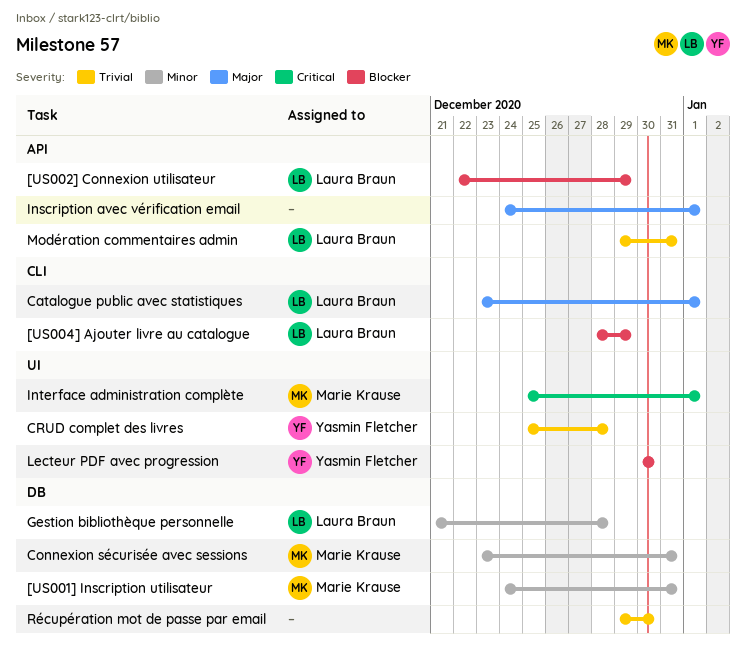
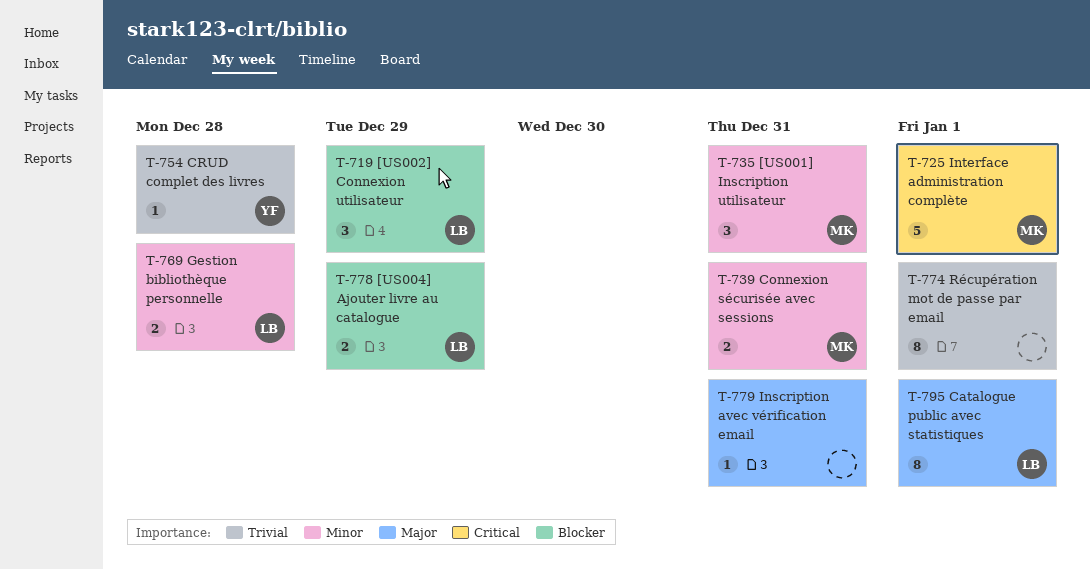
Inscription avec vérification email, due: Jan 1 -> Dec 31
Lecteur PDF avec progression: present -> none
Modération commentaires admin: present -> none
Récupération mot de passe par email, due: Dec 30 -> Jan 1

